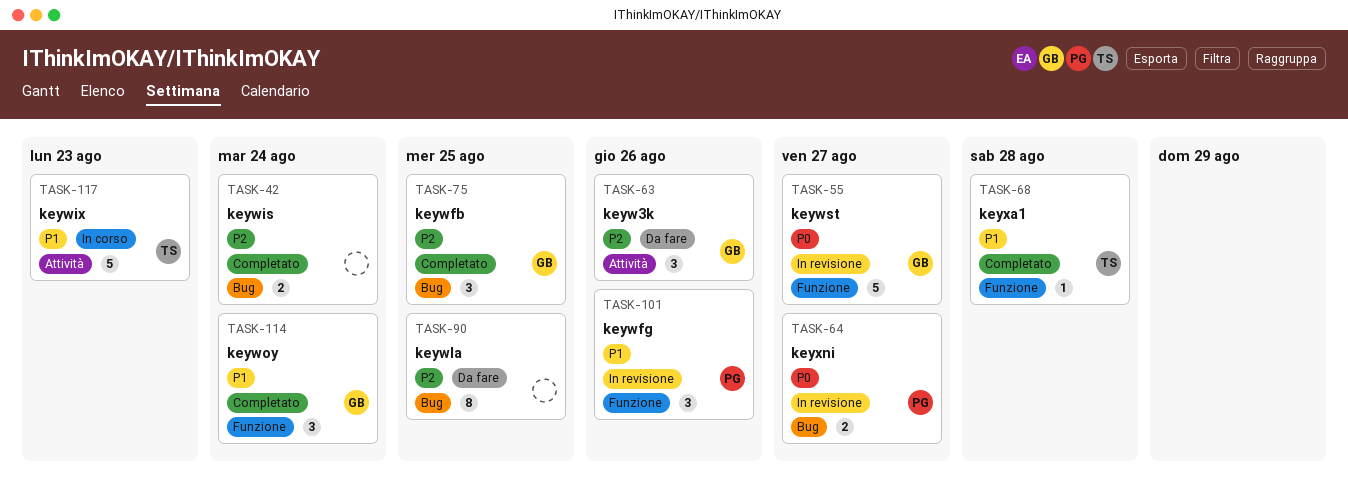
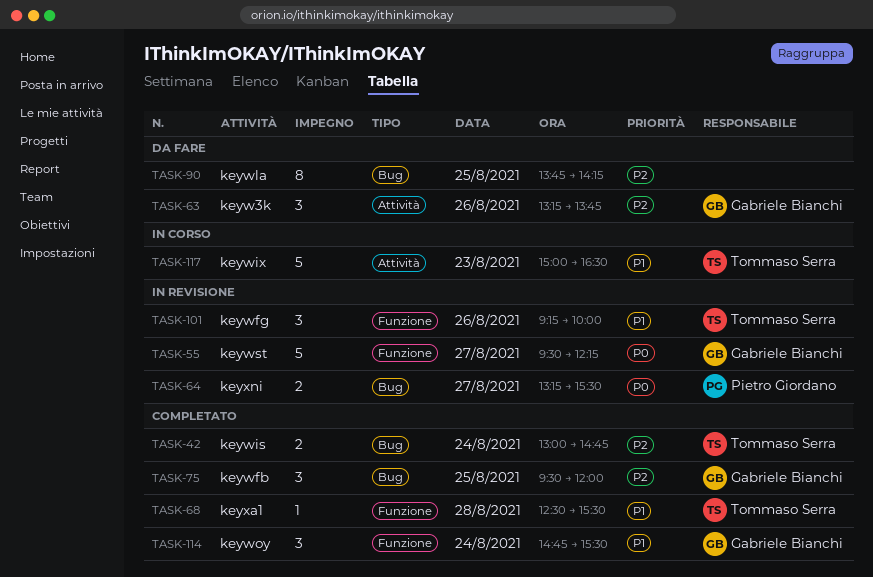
TASK-42, owner: none -> Tommaso Serra
TASK-101, owner: Pietro Giordano -> Tommaso Serra

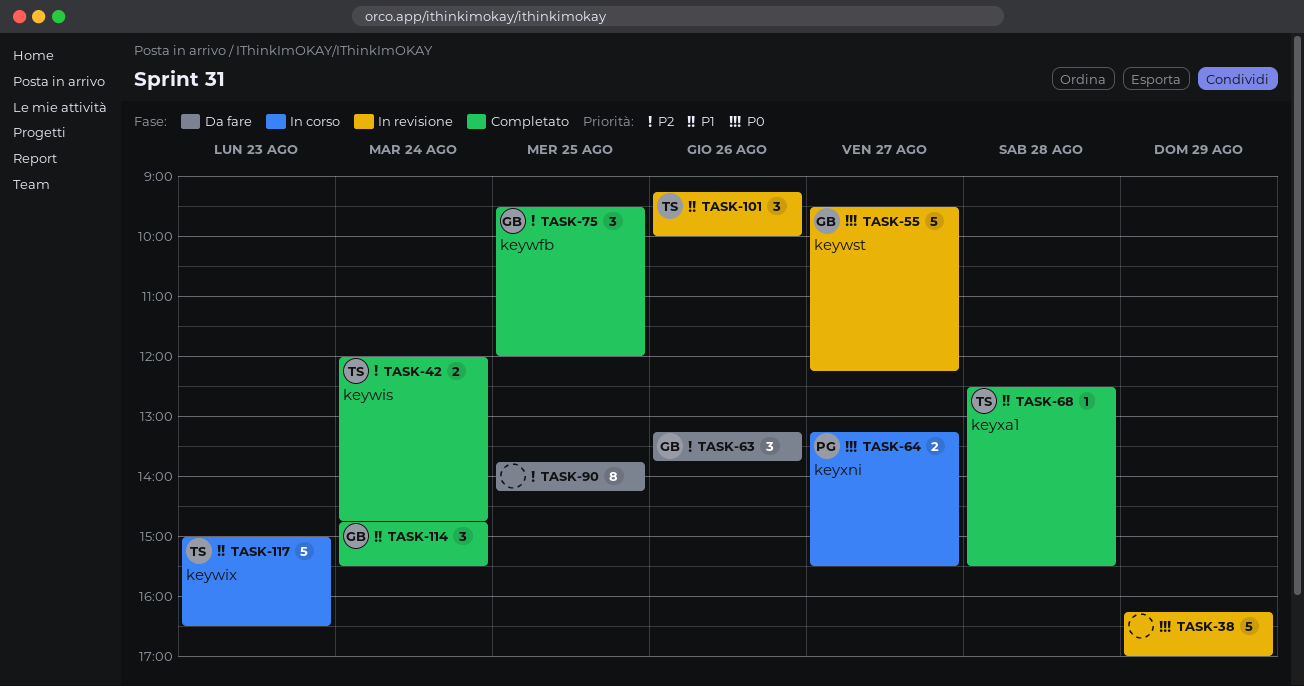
TASK-38: none -> present
TASK-42, begins: 13:00 -> 12:00
TASK-64, status: In revisione -> In corso

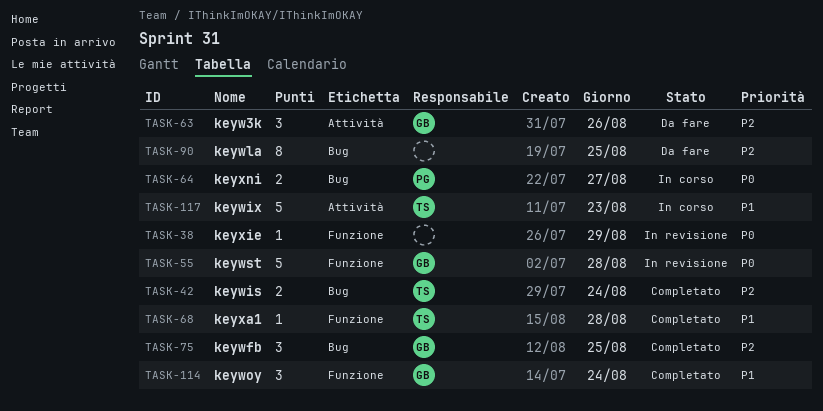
TASK-38, estimate: 5 -> 1
TASK-55, day: Aug 27 -> Aug 28
TASK-101: present -> none

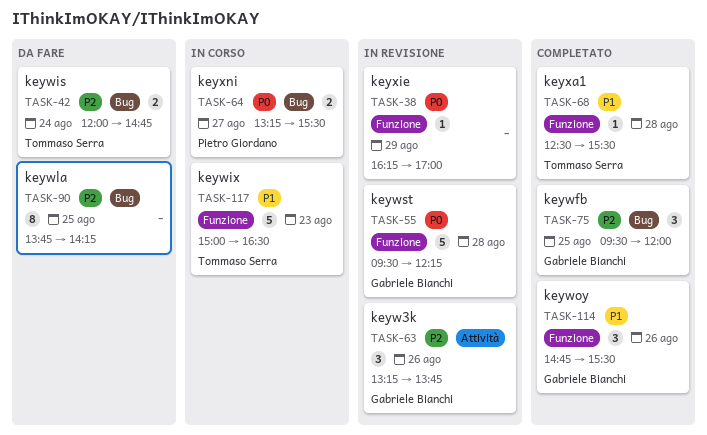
TASK-42, status: Completato -> Da fare
TASK-63, status: Da fare -> In revisione
TASK-114, day: Aug 24 -> Aug 26
TASK-117, label: Attività -> Funzione

